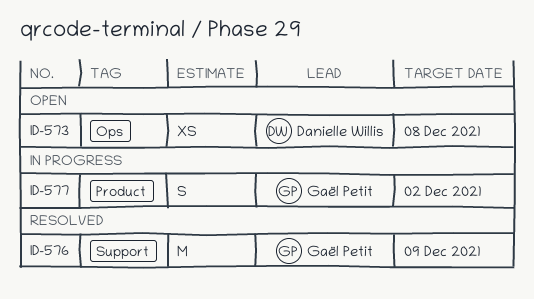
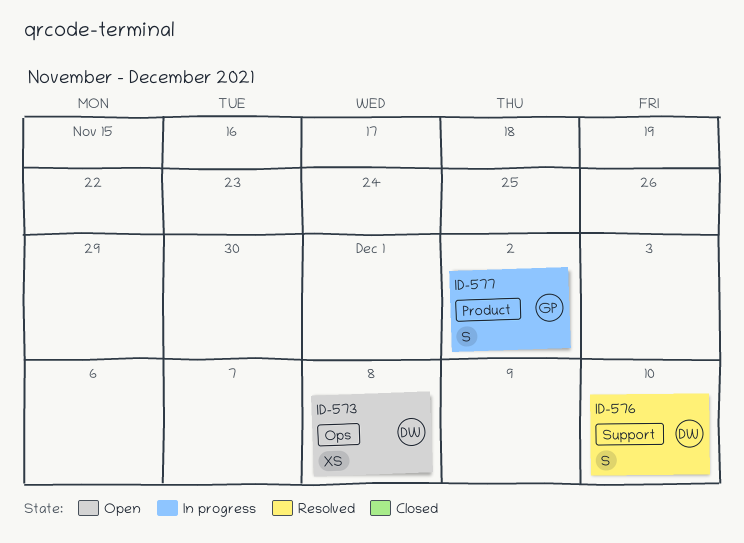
ID-576, owner: Gaël Petit -> Danielle Willis
ID-576, estimate: M -> S
ID-576, due: Dec 9 -> Dec 10

